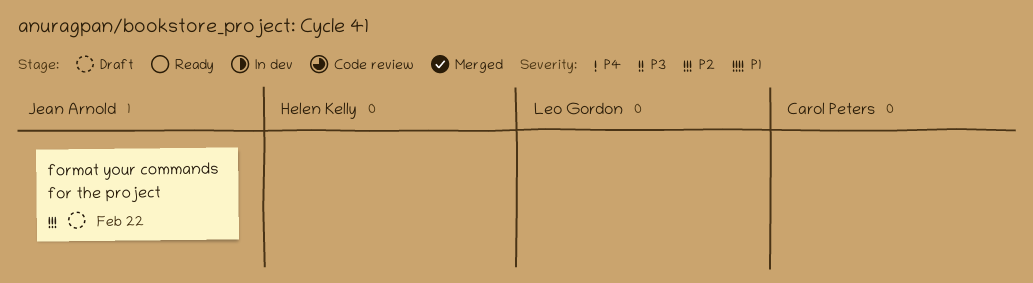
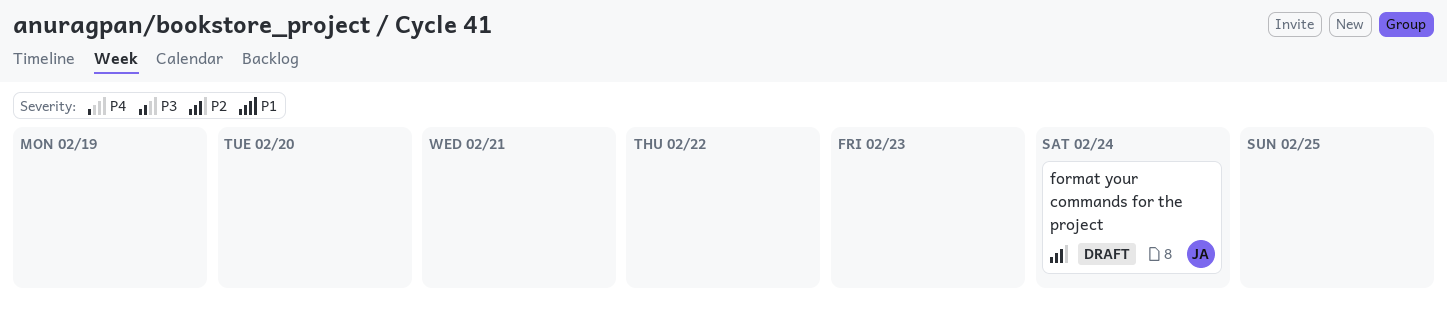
format your commands for the project, due: Feb 22 -> Feb 24

